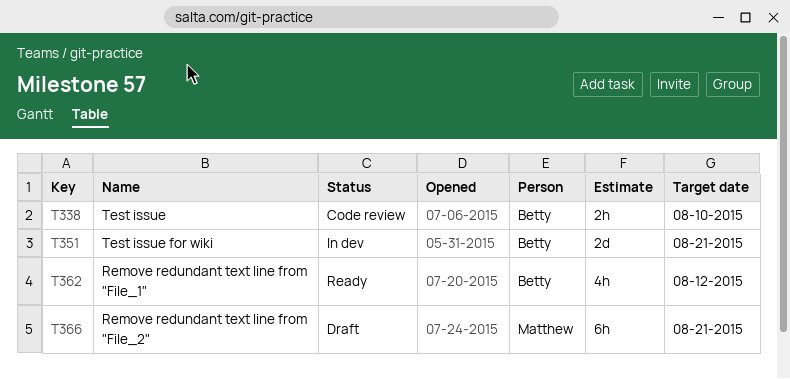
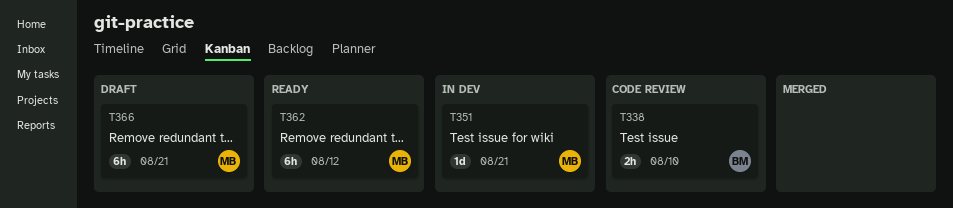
T351, owner: Betty -> Matthew
T351, estimate: 2d -> 1d
T362, owner: Betty -> Matthew
T362, estimate: 4h -> 6h

